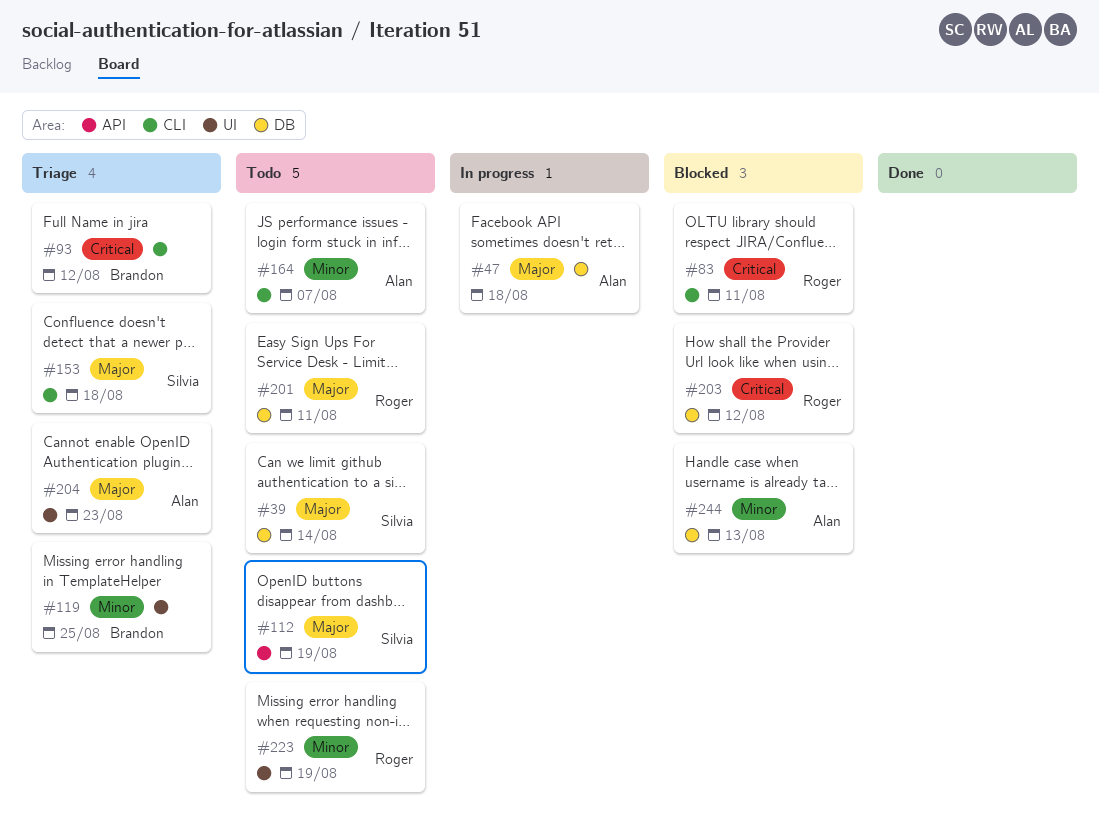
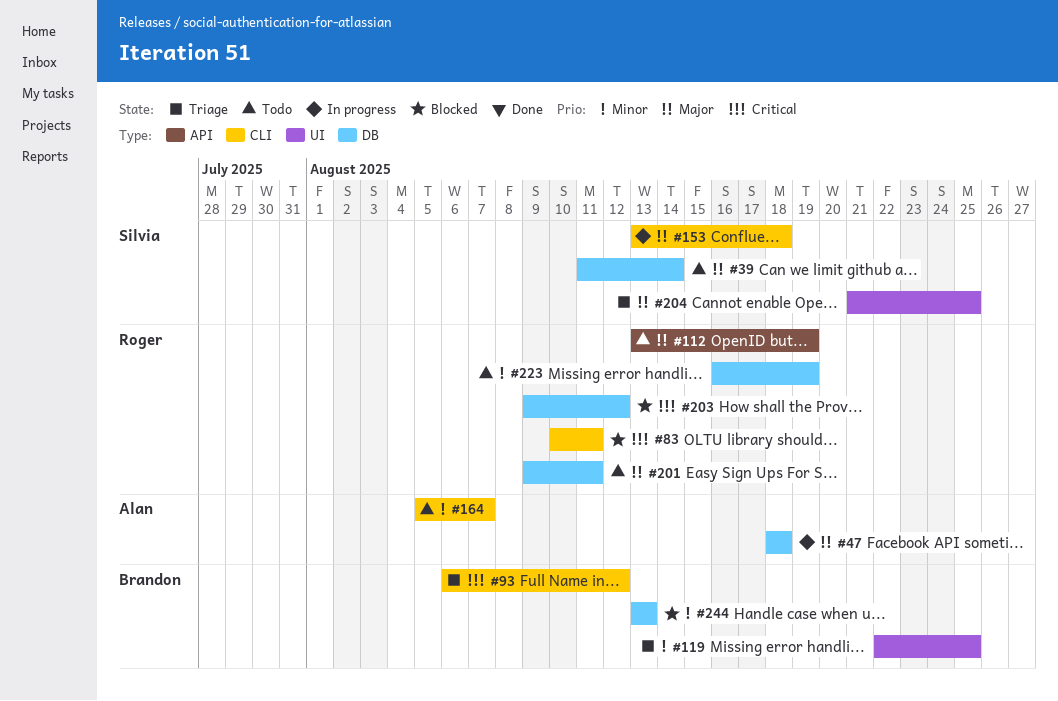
#112, owner: Silvia -> Roger
#153, status: Triage -> In progress
#204, owner: Alan -> Silvia
#204, due: Aug 23 -> Aug 25
#223, label: UI -> DB
#244, owner: Alan -> Brandon

